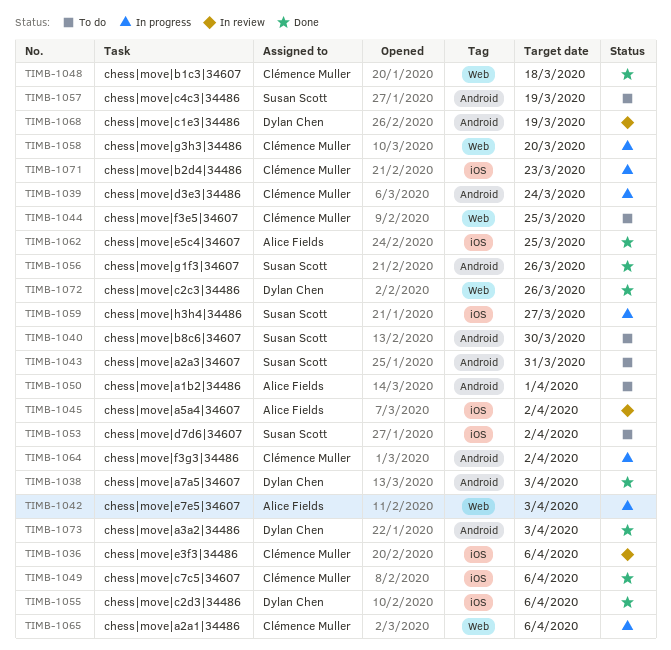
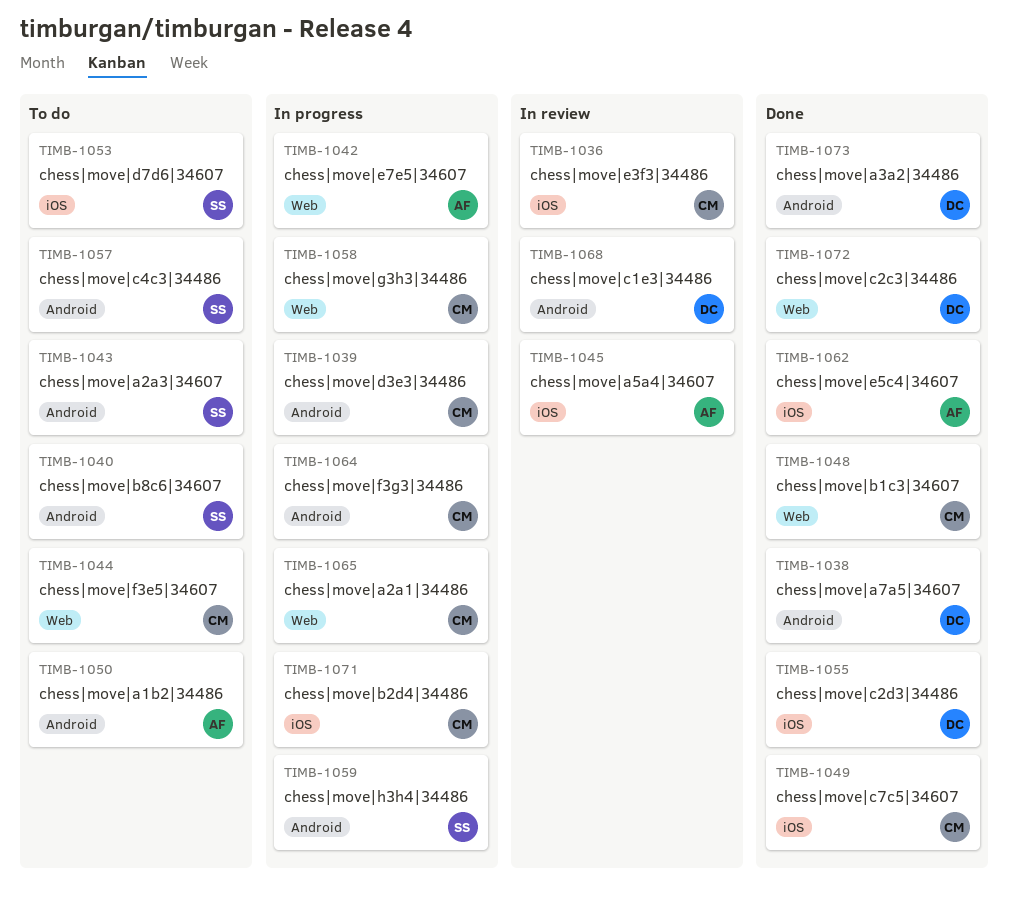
TIMB-1056: present -> none
TIMB-1059, label: iOS -> Android

